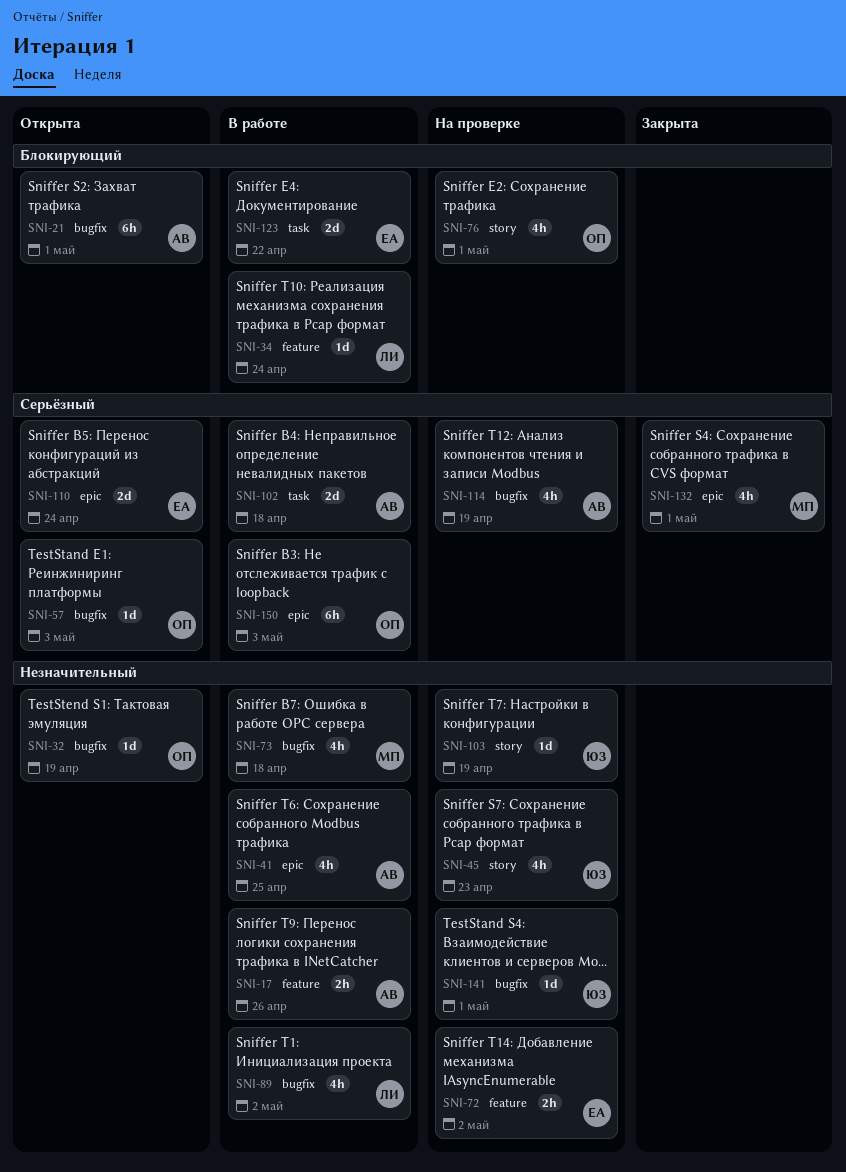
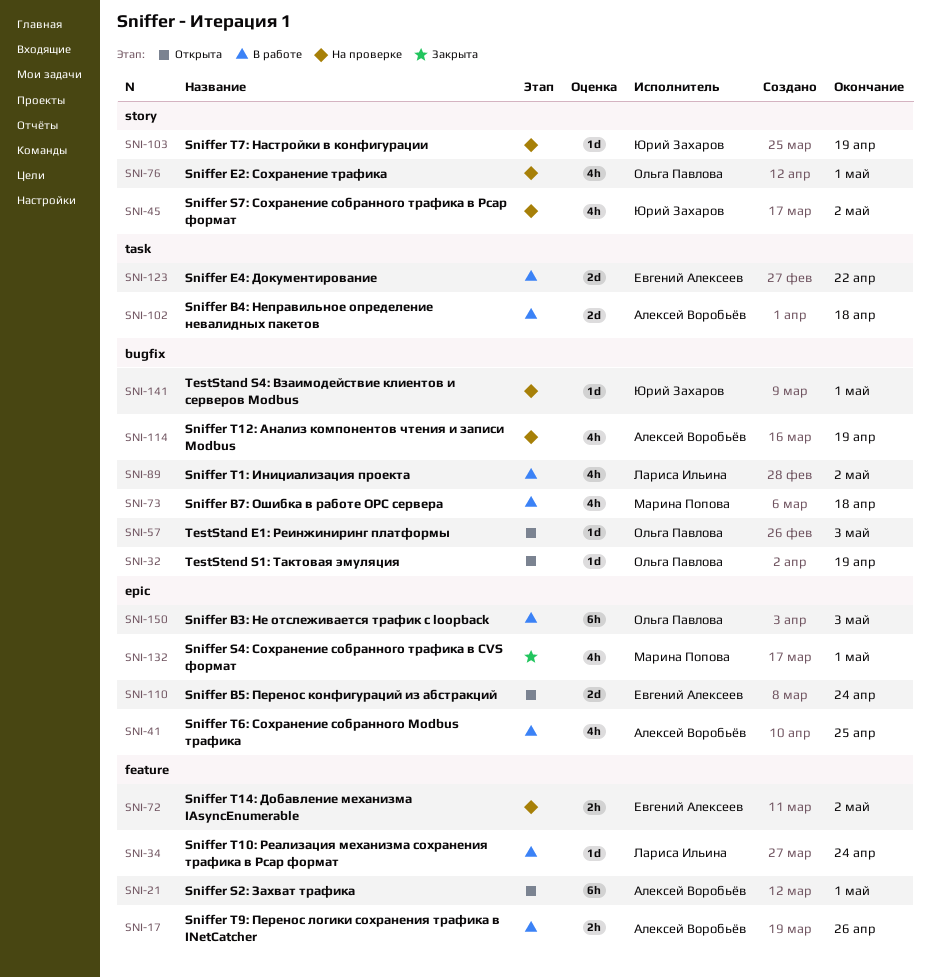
SNI-21, label: bugfix -> feature
SNI-45, due: Apr 23 -> May 2

